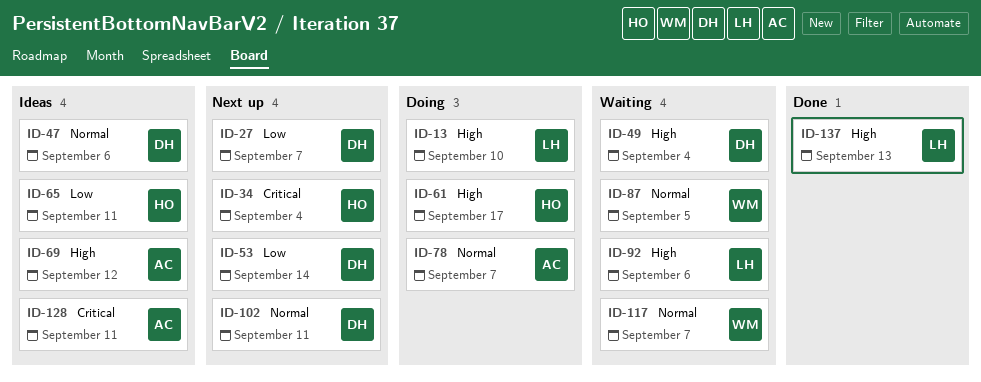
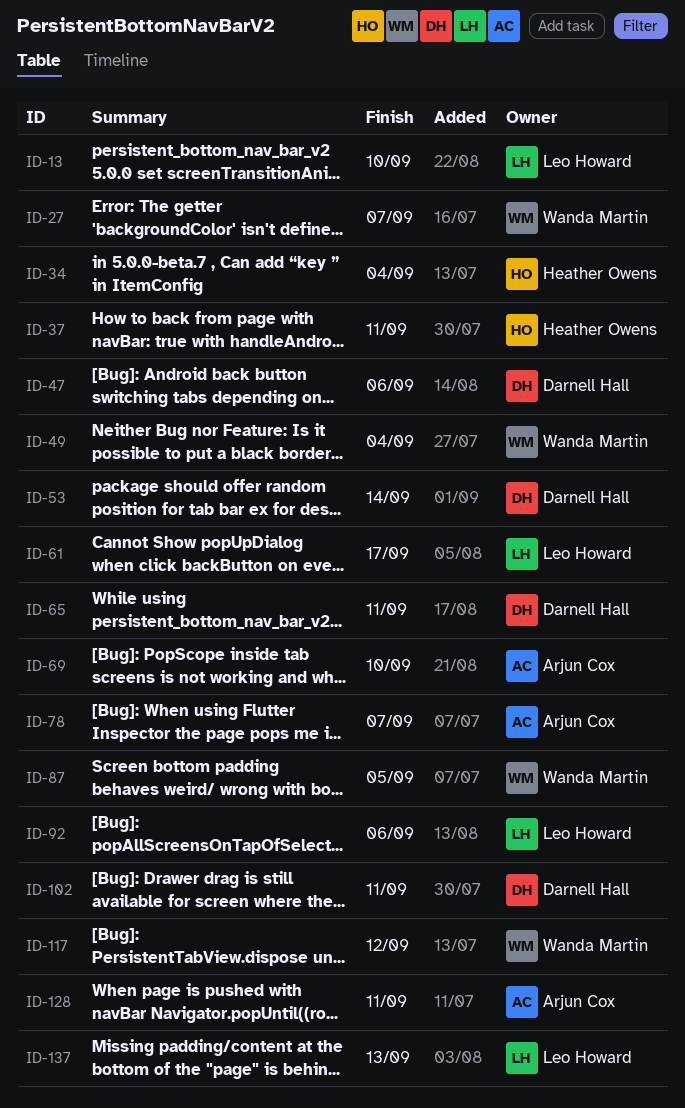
ID-27, owner: Darnell Hall -> Wanda Martin
ID-37: none -> present
ID-49, owner: Darnell Hall -> Wanda Martin
ID-61, owner: Heather Owens -> Leo Howard
ID-65, owner: Heather Owens -> Darnell Hall
ID-69, due: Sep 12 -> Sep 10
ID-117, due: Sep 7 -> Sep 12

